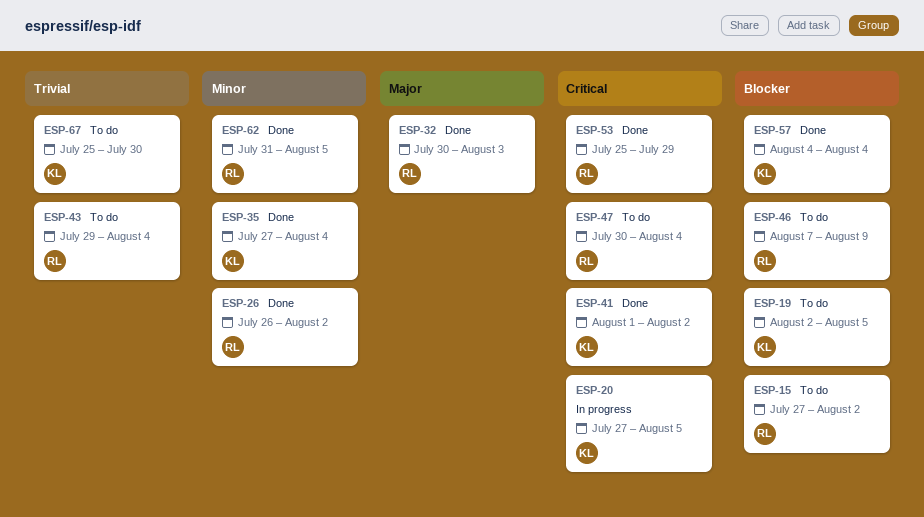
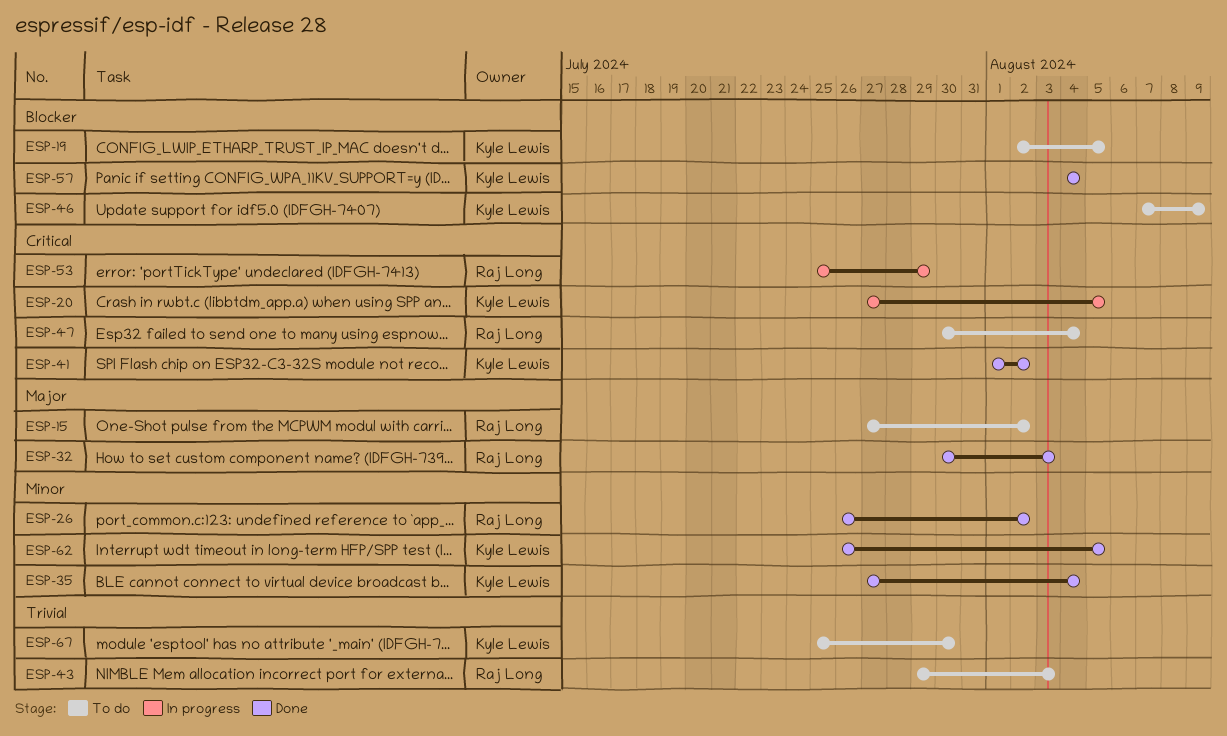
ESP-15, priority: Blocker -> Major
ESP-43, due: Aug 4 -> Aug 3
ESP-46, owner: Raj Long -> Kyle Lewis
ESP-53, status: Done -> In progress
ESP-62, owner: Raj Long -> Kyle Lewis
ESP-62, start: Jul 31 -> Jul 26

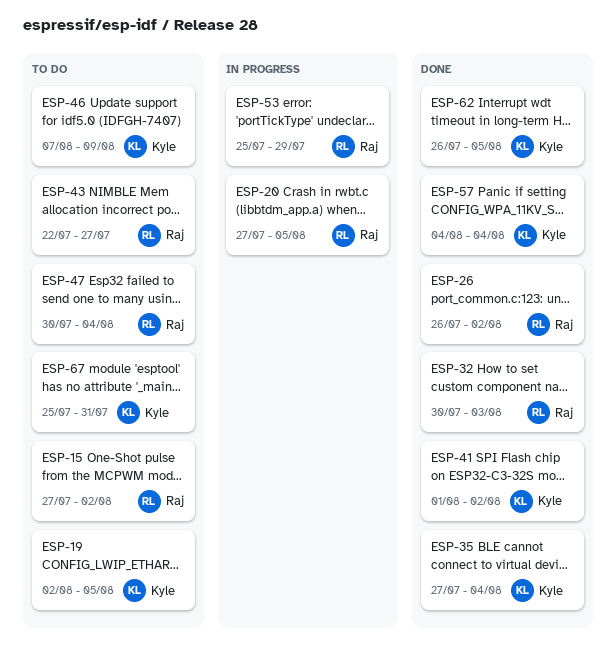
ESP-20, owner: Kyle Lewis -> Raj Long
ESP-43, start: Jul 29 -> Jul 22
ESP-43, due: Aug 3 -> Jul 27
ESP-67, due: Jul 30 -> Jul 31

